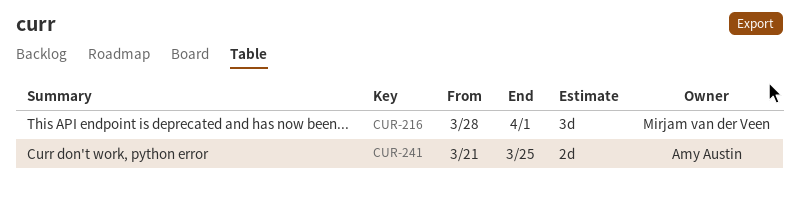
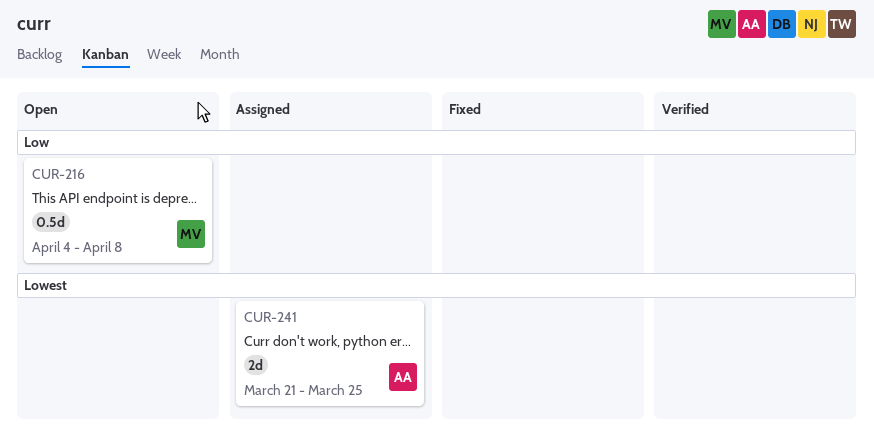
CUR-216, estimate: 3d -> 0.5d
CUR-216, start: Mar 28 -> Apr 4
CUR-216, due: Apr 1 -> Apr 8

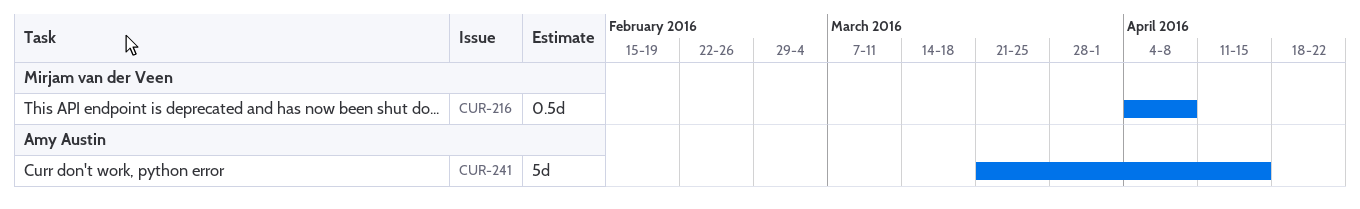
CUR-241, estimate: 2d -> 5d
CUR-241, due: Mar 25 -> Apr 15

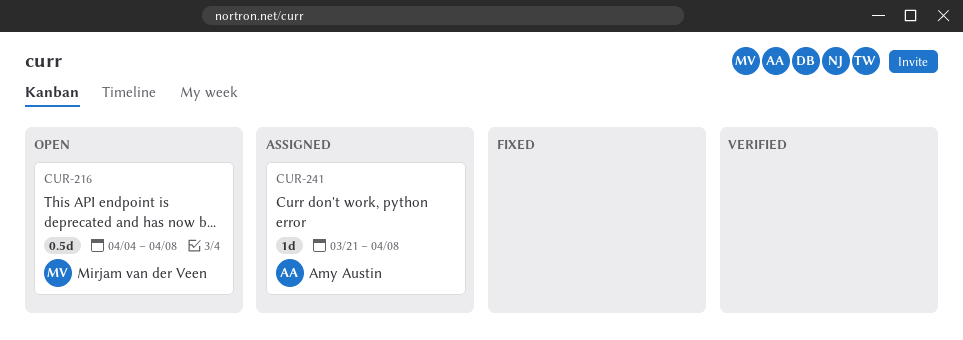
CUR-241, estimate: 5d -> 1d
CUR-241, due: Apr 15 -> Apr 8

